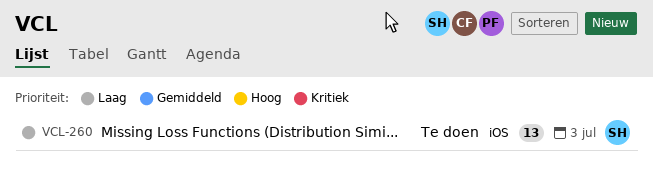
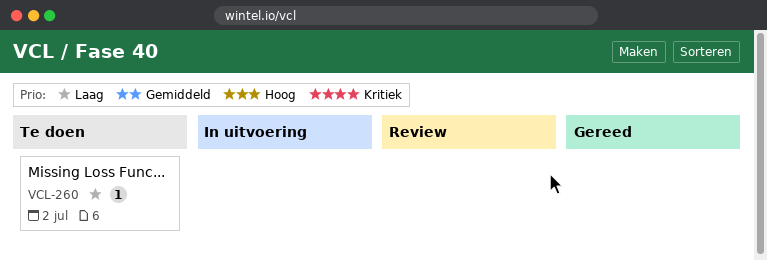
VCL-260, estimate: 13 -> 1
VCL-260, due: Jul 3 -> Jul 2

